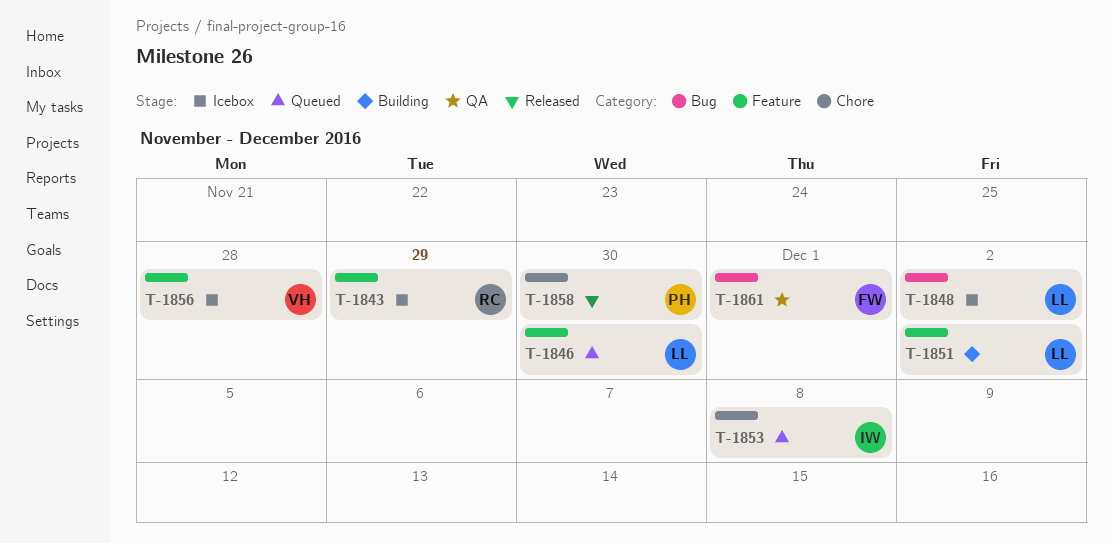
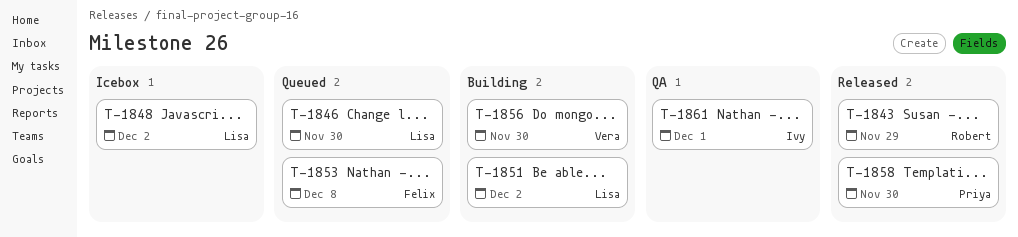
T-1843, status: Icebox -> Released
T-1853, owner: Ivy -> Felix
T-1856, status: Icebox -> Building
T-1856, due: Nov 28 -> Nov 30
T-1861, owner: Felix -> Ivy

